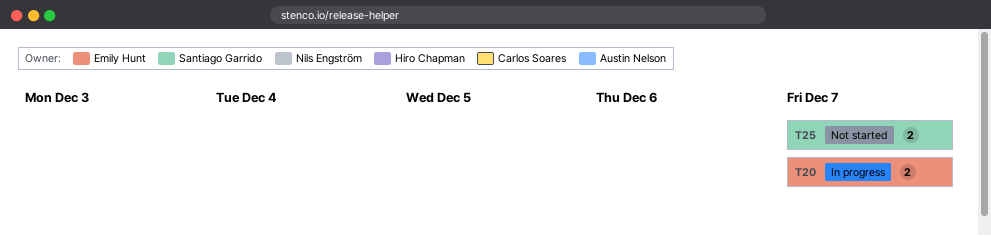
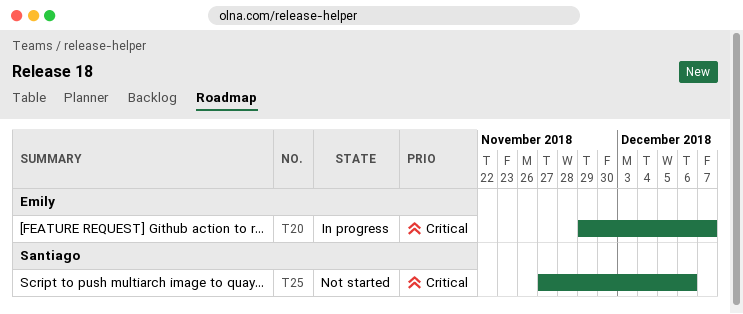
T25, due: Dec 7 -> Dec 6

